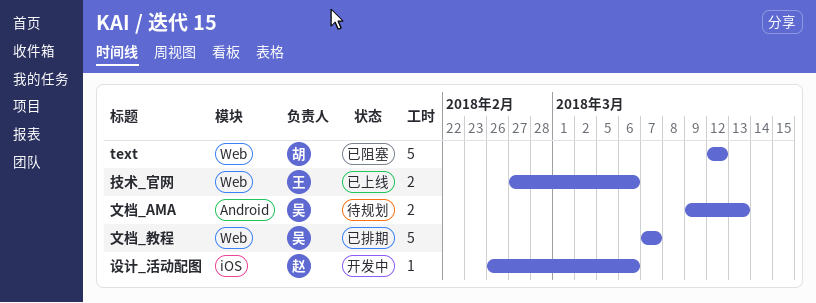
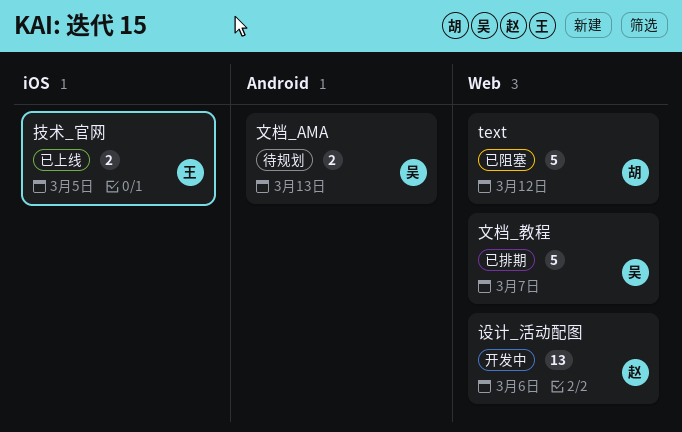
技术_官网, label: Web -> iOS
技术_官网, due: Mar 6 -> Mar 5
设计_活动配图, label: iOS -> Web
设计_活动配图, estimate: 1 -> 13

